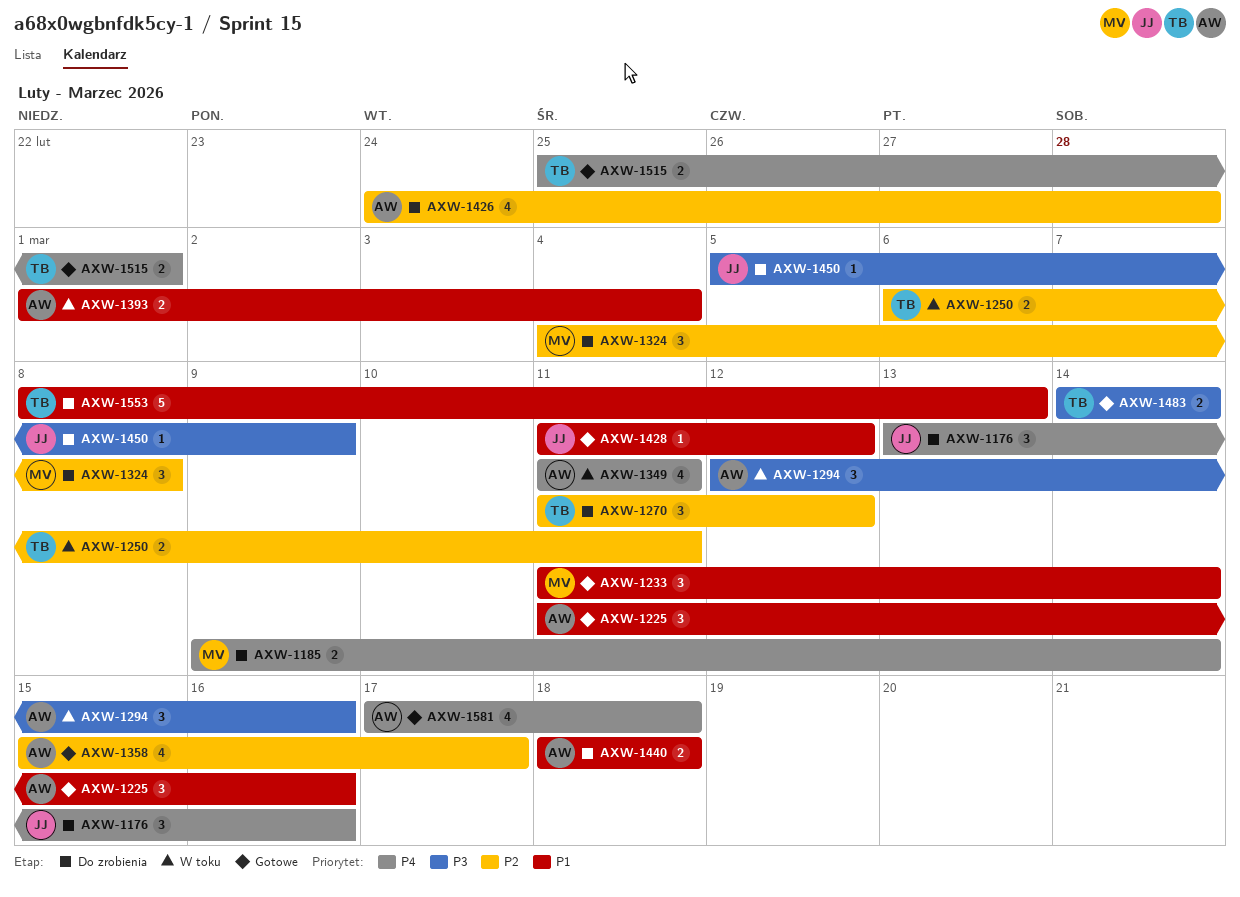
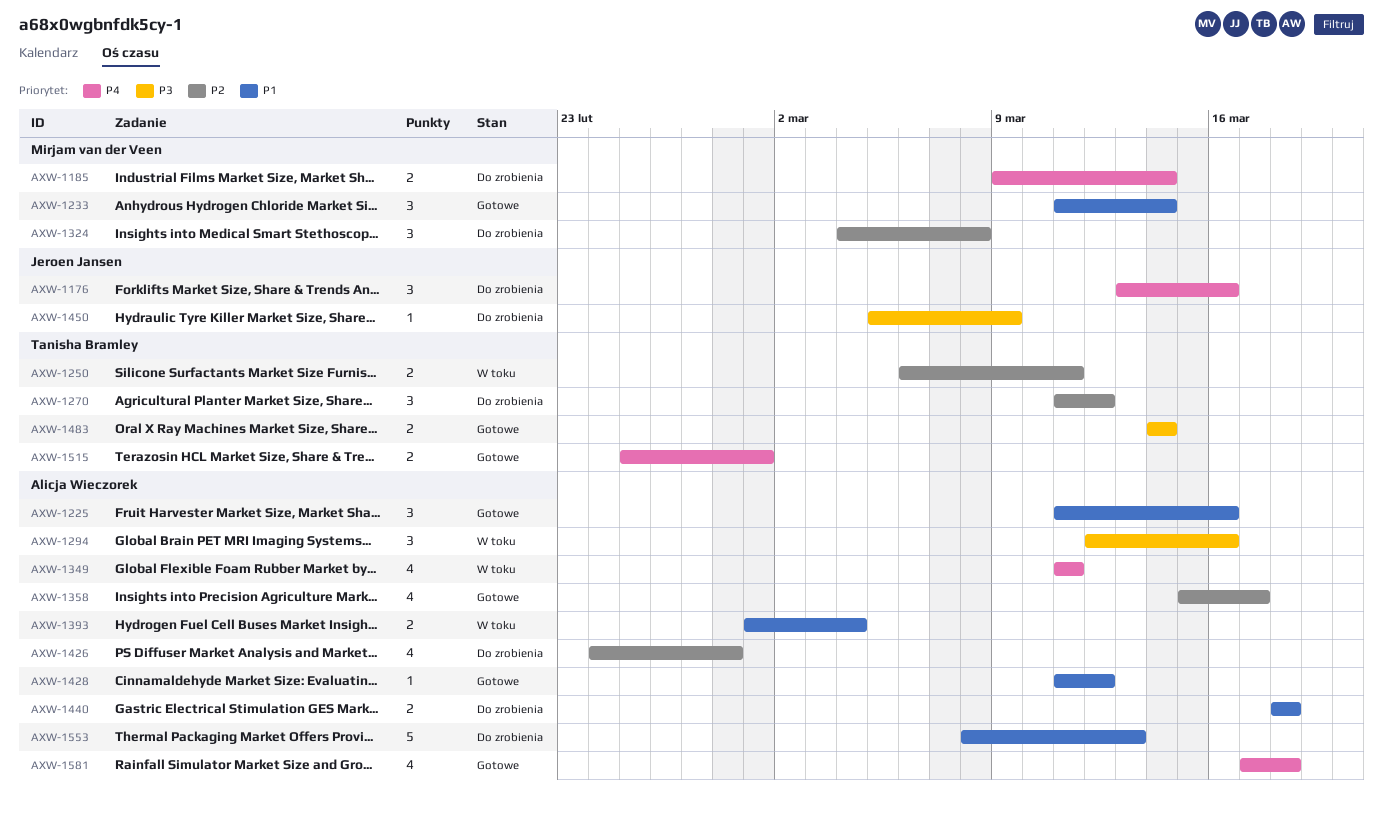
AXW-1428, owner: Jeroen Jansen -> Alicja Wieczorek
AXW-1553, owner: Tanisha Bramley -> Alicja Wieczorek

